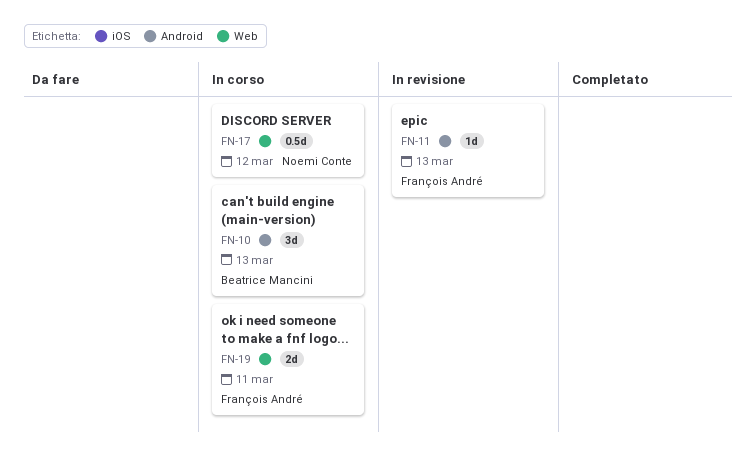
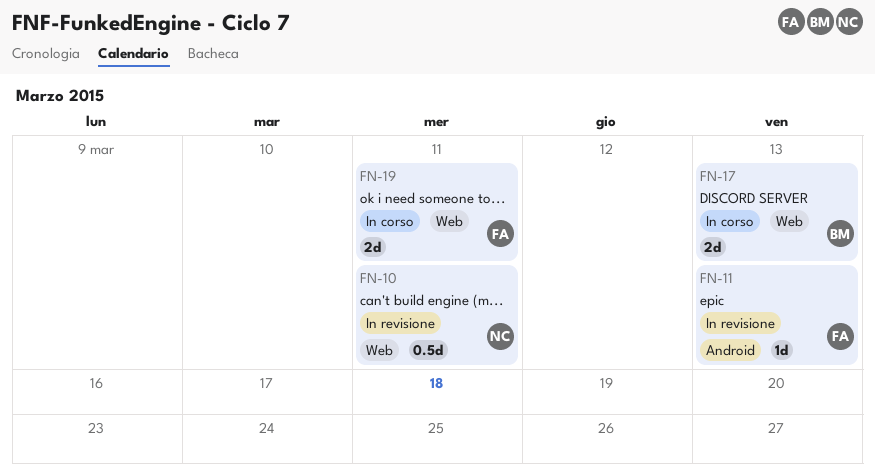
FN-10, status: In corso -> In revisione
FN-10, owner: Beatrice Mancini -> Noemi Conte
FN-10, label: Android -> Web
FN-10, estimate: 3d -> 0.5d
FN-10, due: Mar 13 -> Mar 11
FN-17, owner: Noemi Conte -> Beatrice Mancini
FN-17, estimate: 0.5d -> 2d
FN-17, due: Mar 12 -> Mar 13

